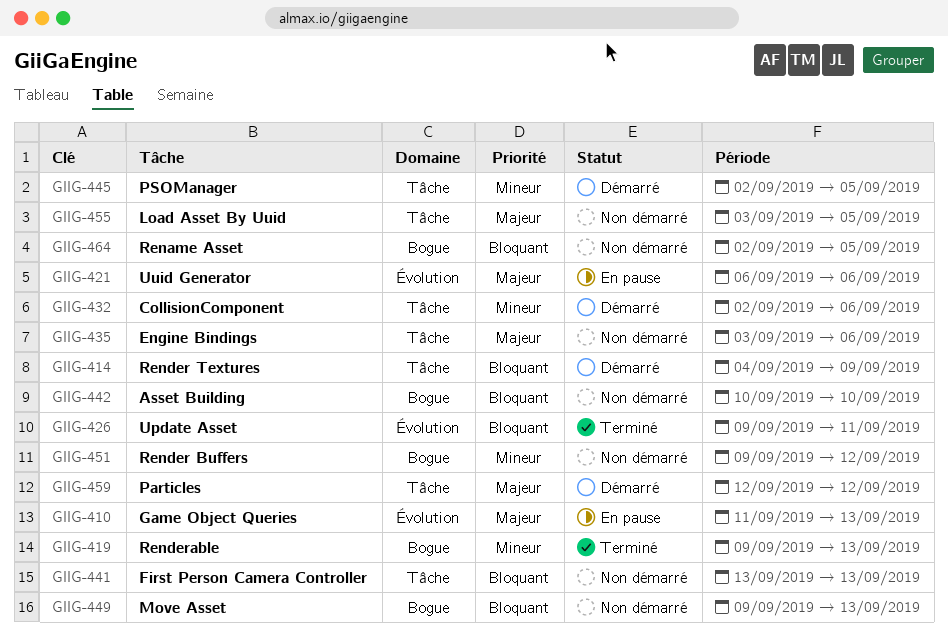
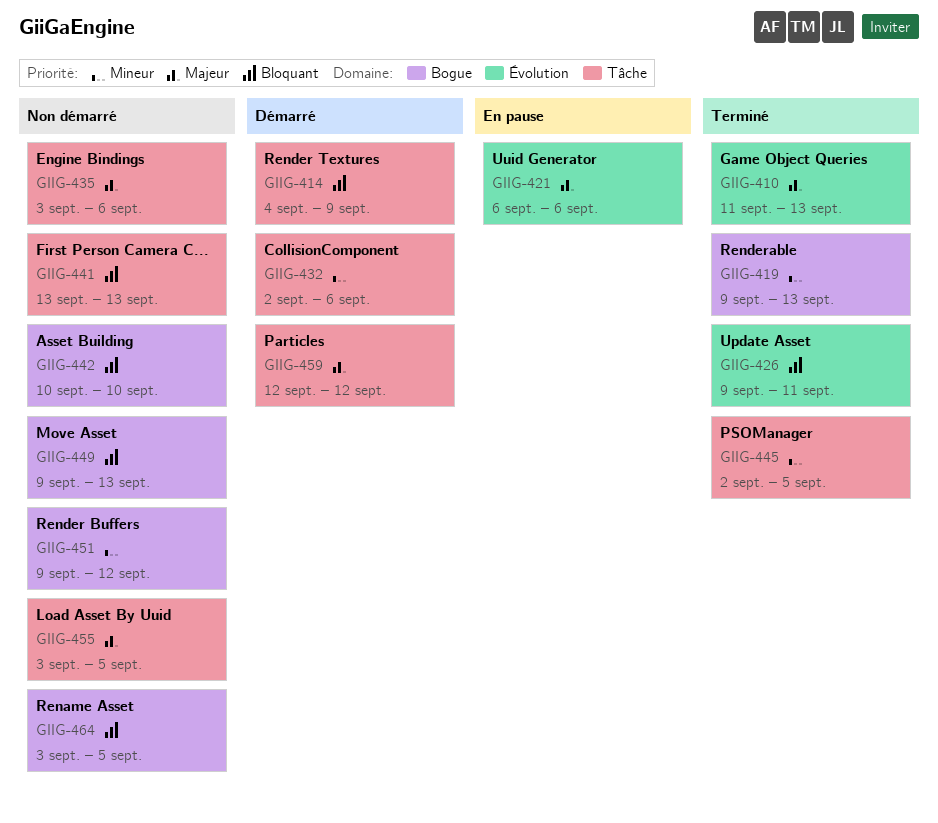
GIIG-410, status: En pause -> Terminé
GIIG-445, status: Démarré -> Terminé
GIIG-464, start: Sep 2 -> Sep 3

